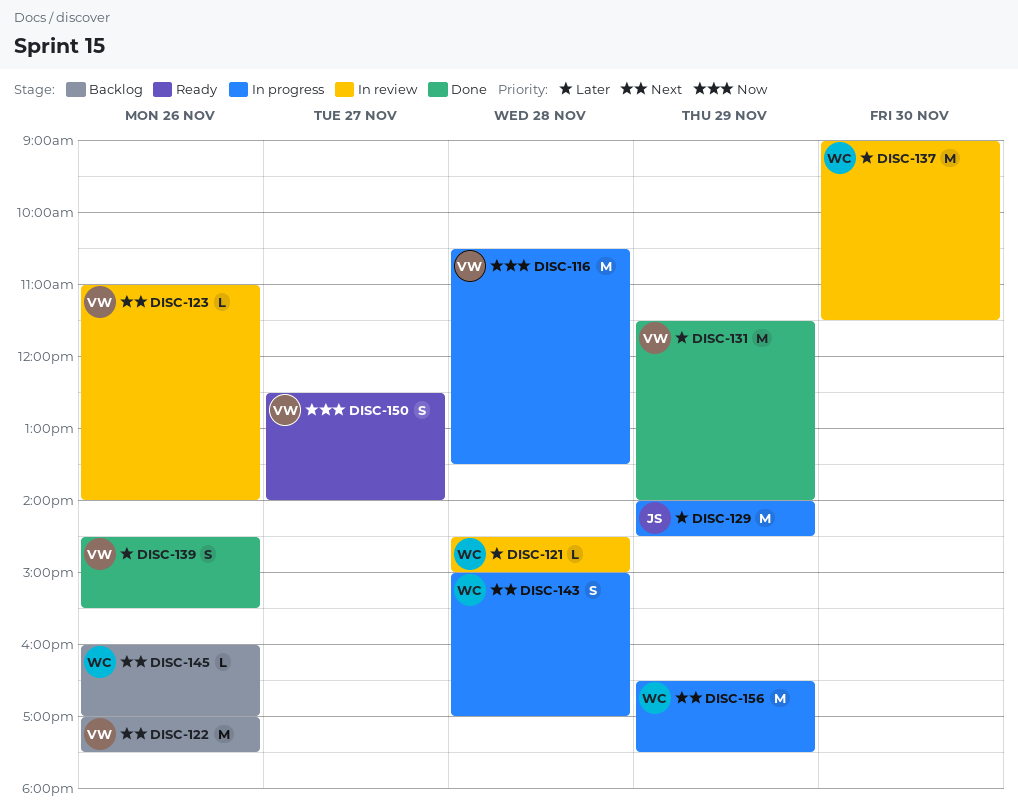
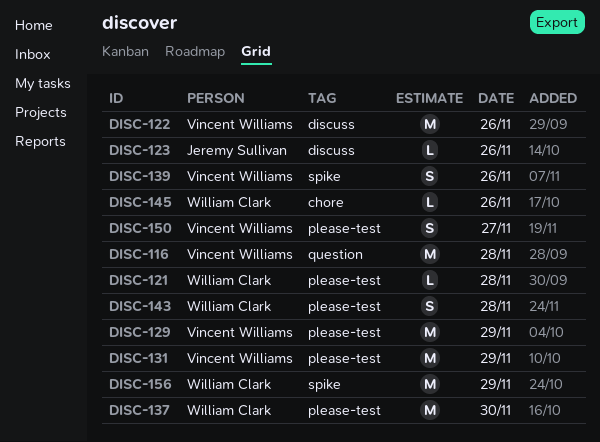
DISC-123, owner: Vincent Williams -> Jeremy Sullivan
DISC-129, owner: Jeremy Sullivan -> Vincent Williams

